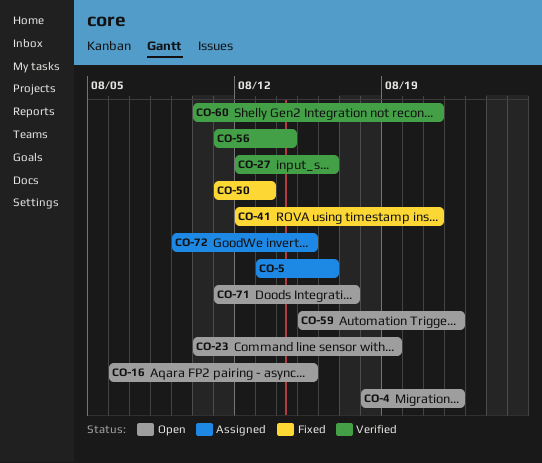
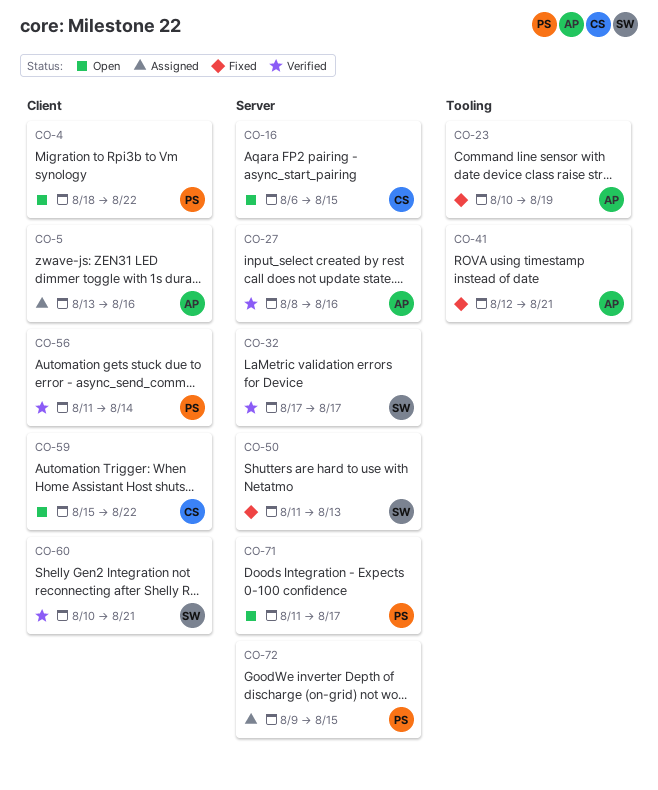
CO-23, status: Open -> Fixed
CO-27, start: Aug 12 -> Aug 8
CO-32: none -> present

